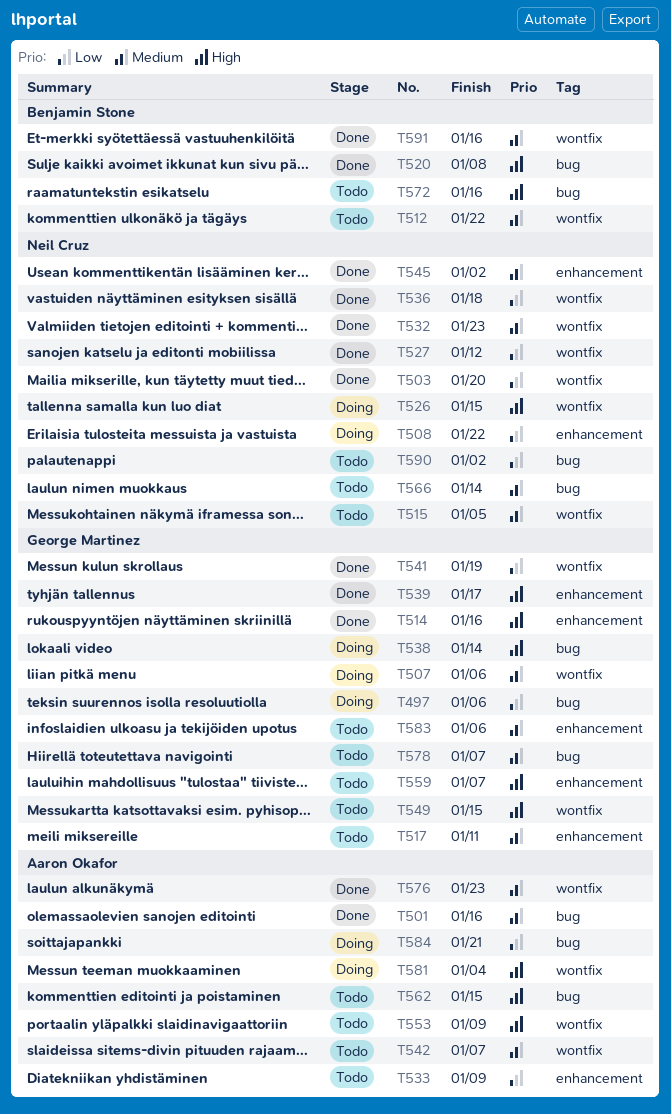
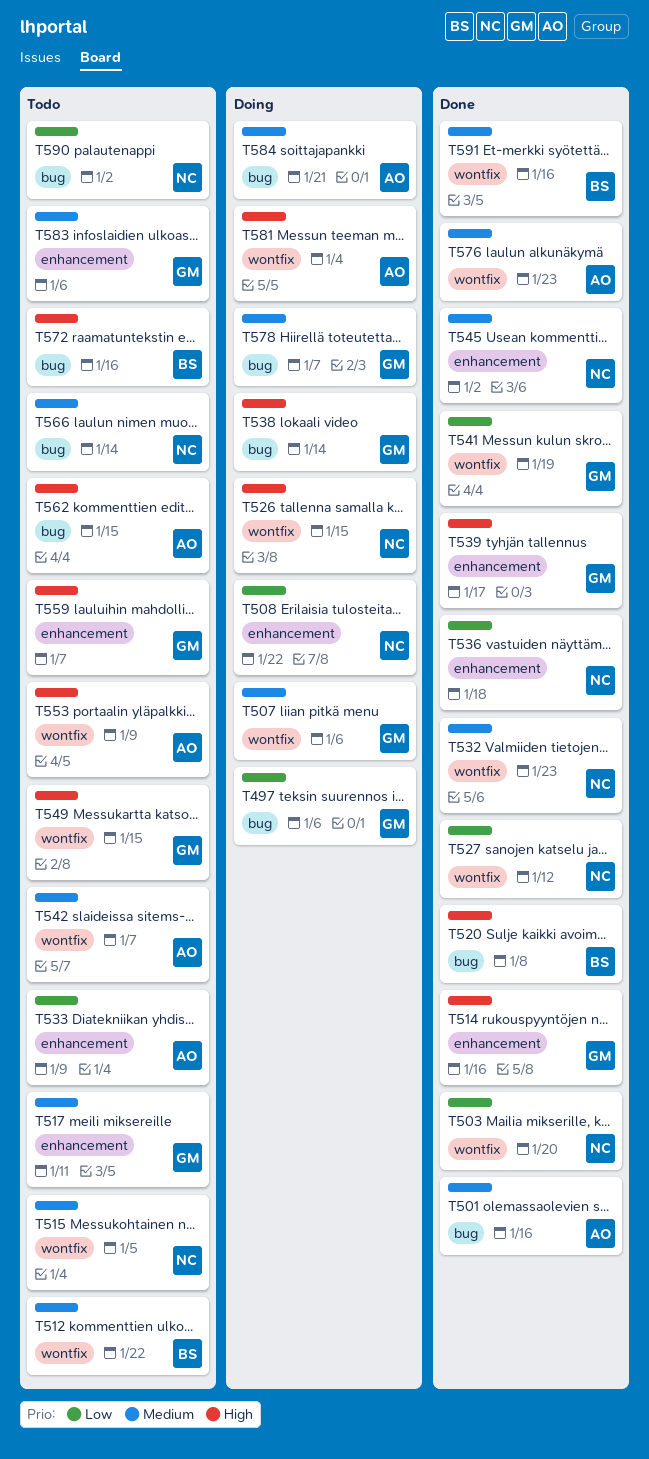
T536, label: wontfix -> enhancement
T578, status: Todo -> Doing
T584, priority: Low -> Medium

